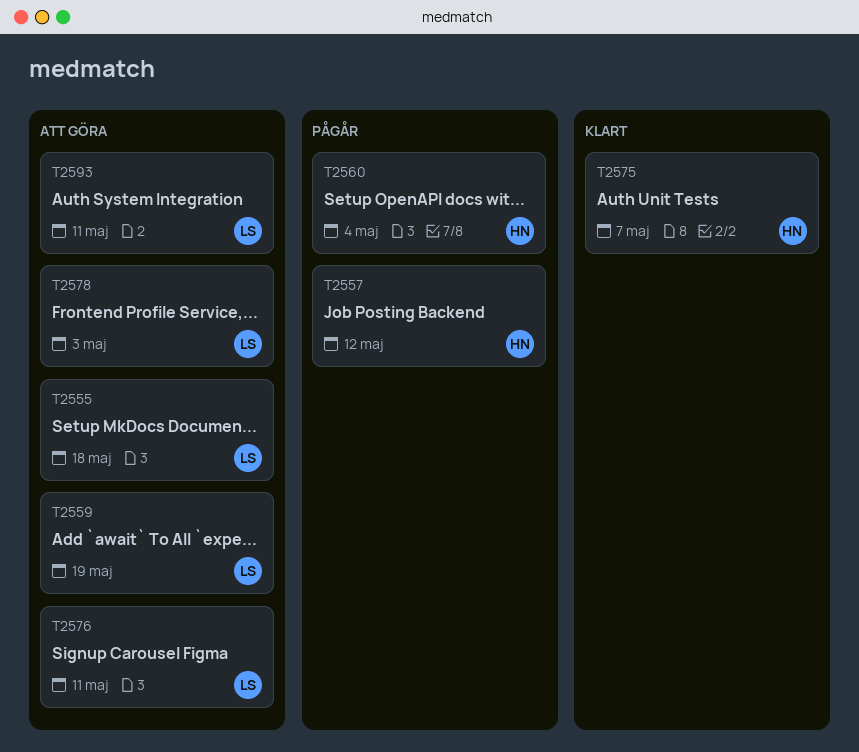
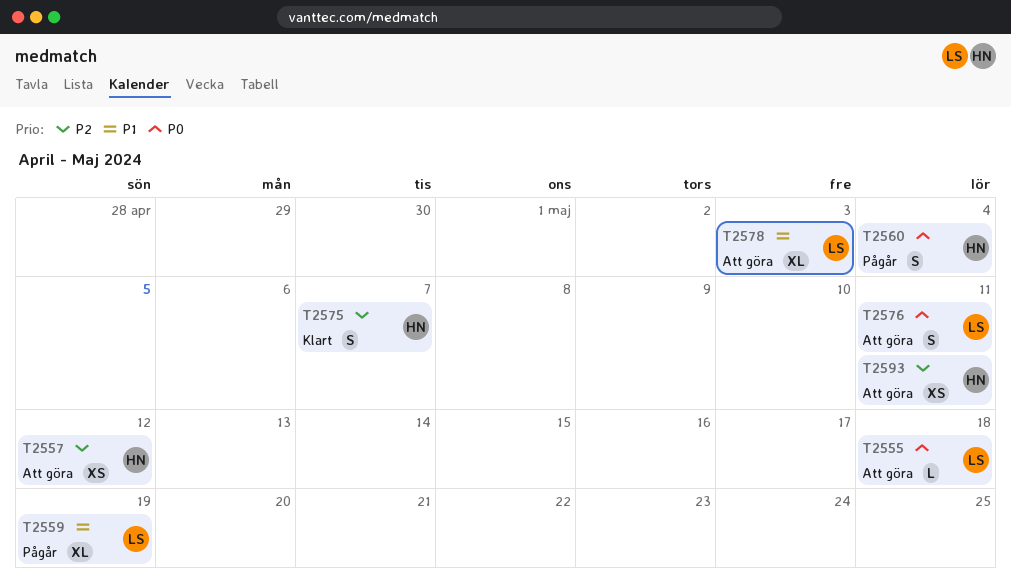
T2557, status: Pågår -> Att göra
T2559, status: Att göra -> Pågår
T2593, owner: LS -> HN

